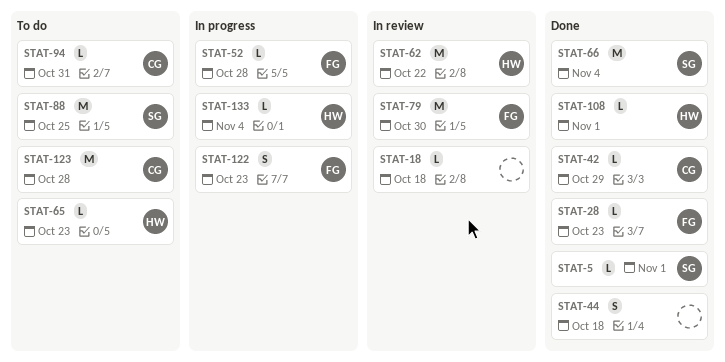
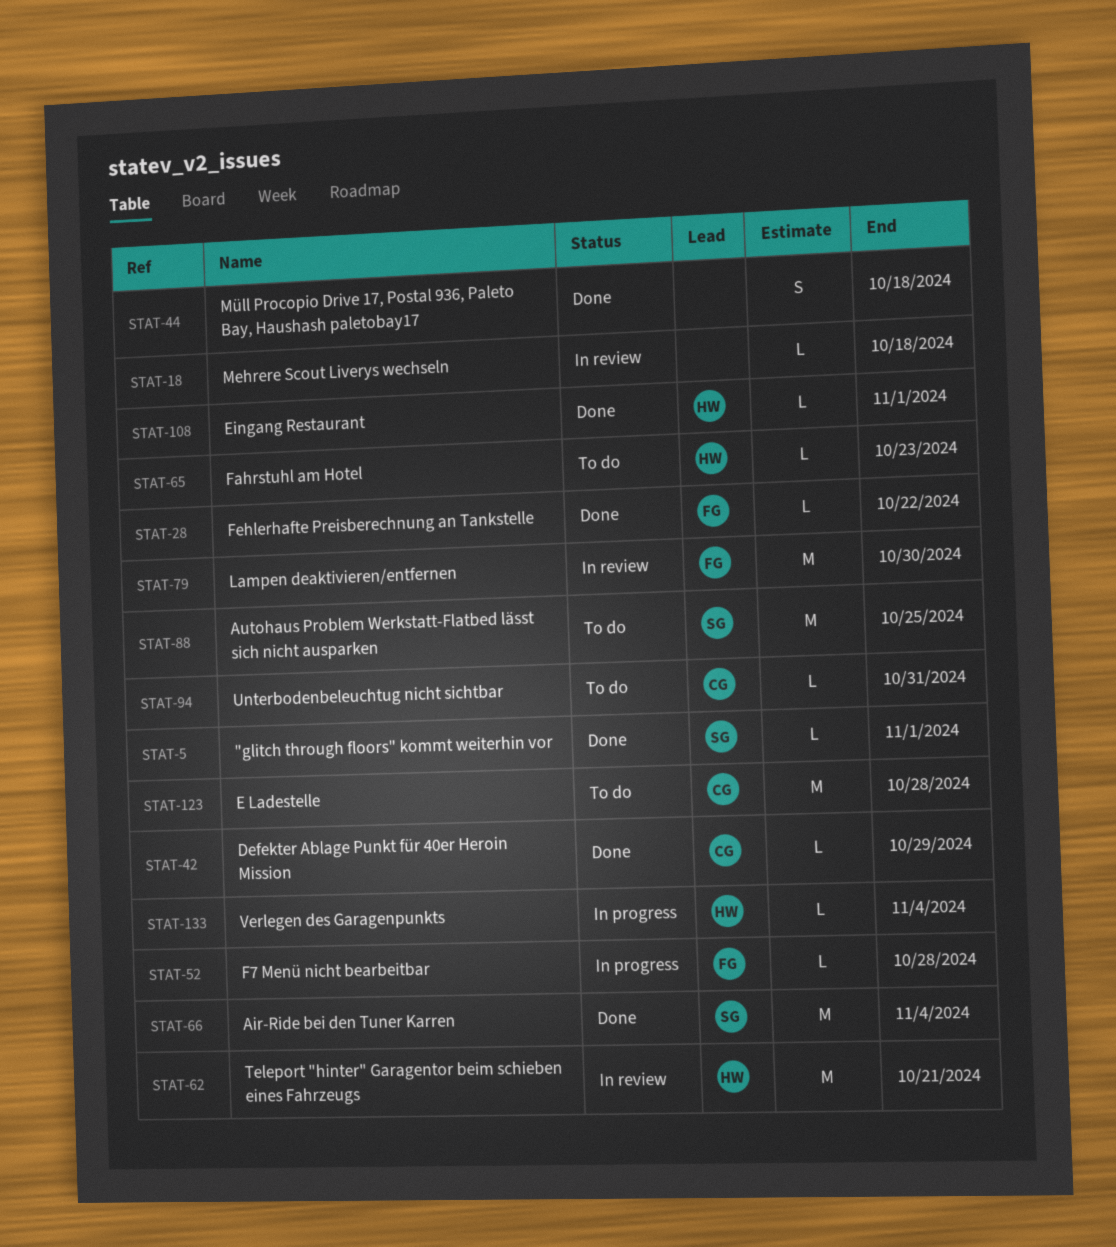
STAT-28, due: Oct 23 -> Oct 22
STAT-62, due: Oct 22 -> Oct 21
STAT-122: present -> none

